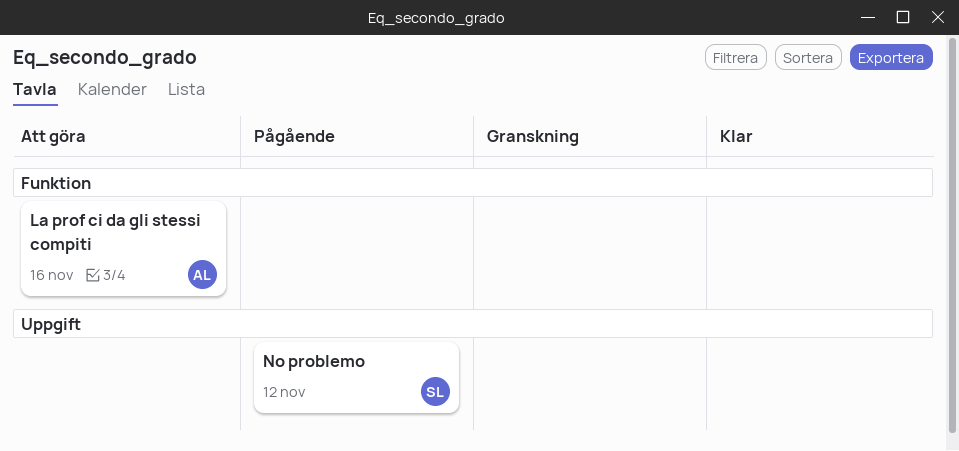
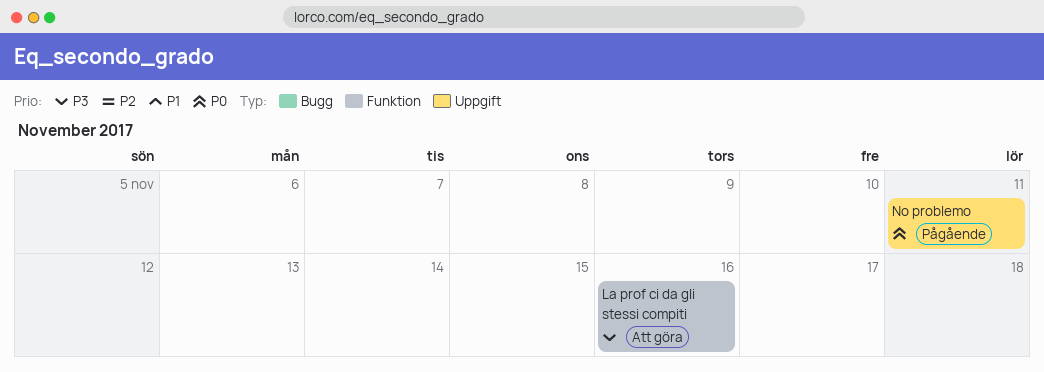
No problemo, due: Nov 12 -> Nov 11

